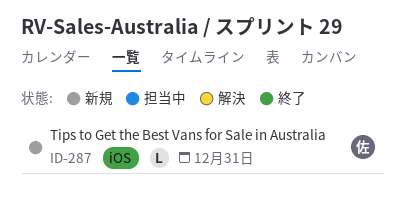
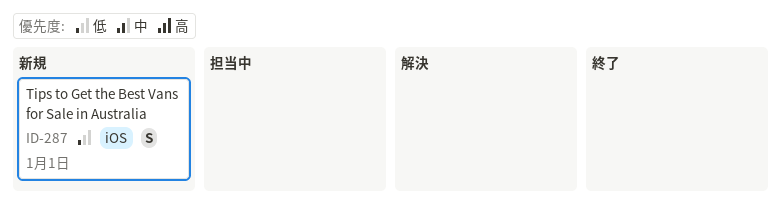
ID-287, estimate: L -> S
ID-287, due: Dec 31 -> Jan 1

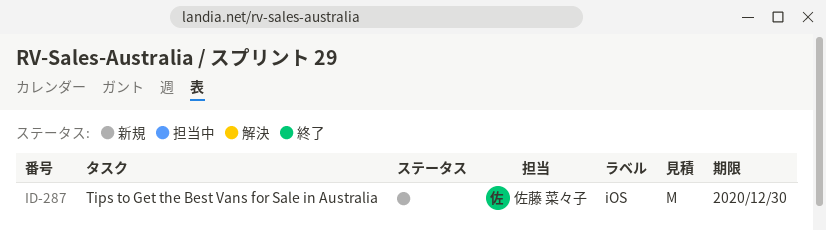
ID-287, estimate: S -> M
ID-287, due: Jan 1 -> Dec 30

